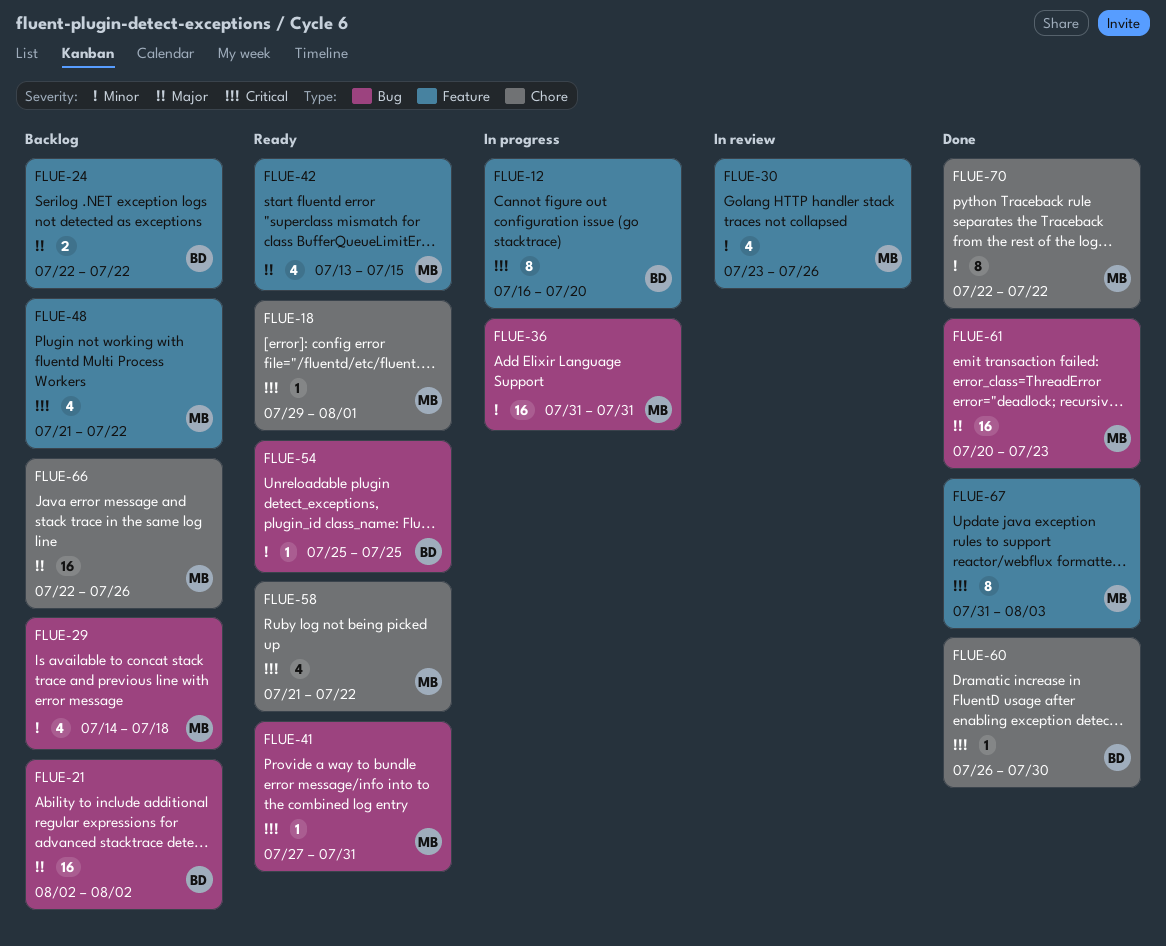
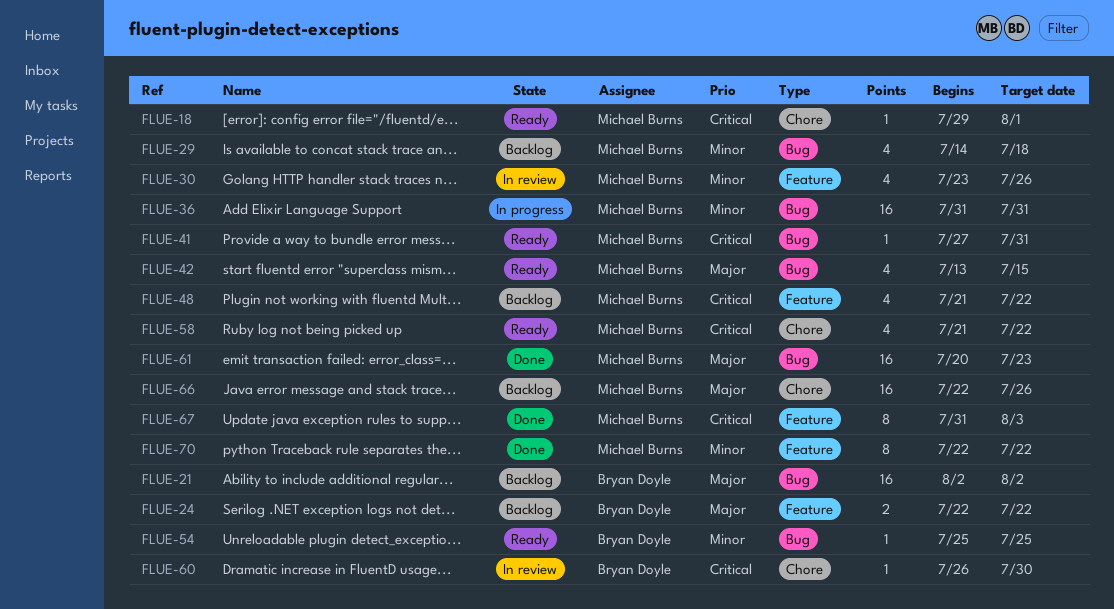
FLUE-12: present -> none
FLUE-42, label: Feature -> Bug
FLUE-60, status: Done -> In review
FLUE-70, label: Chore -> Feature

